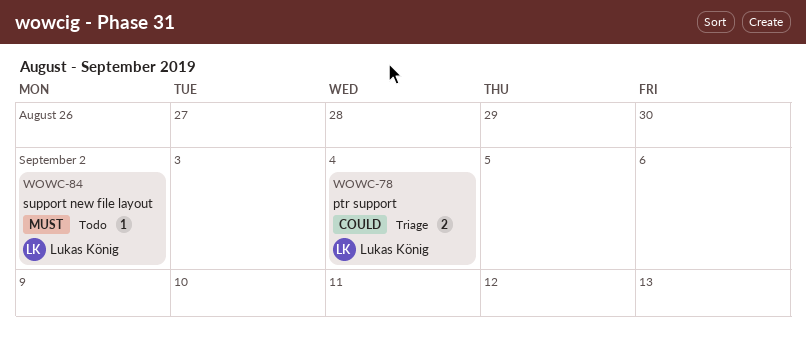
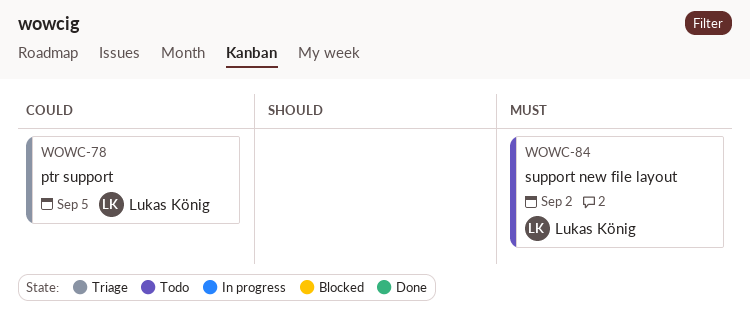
WOWC-78, due: Sep 4 -> Sep 5

